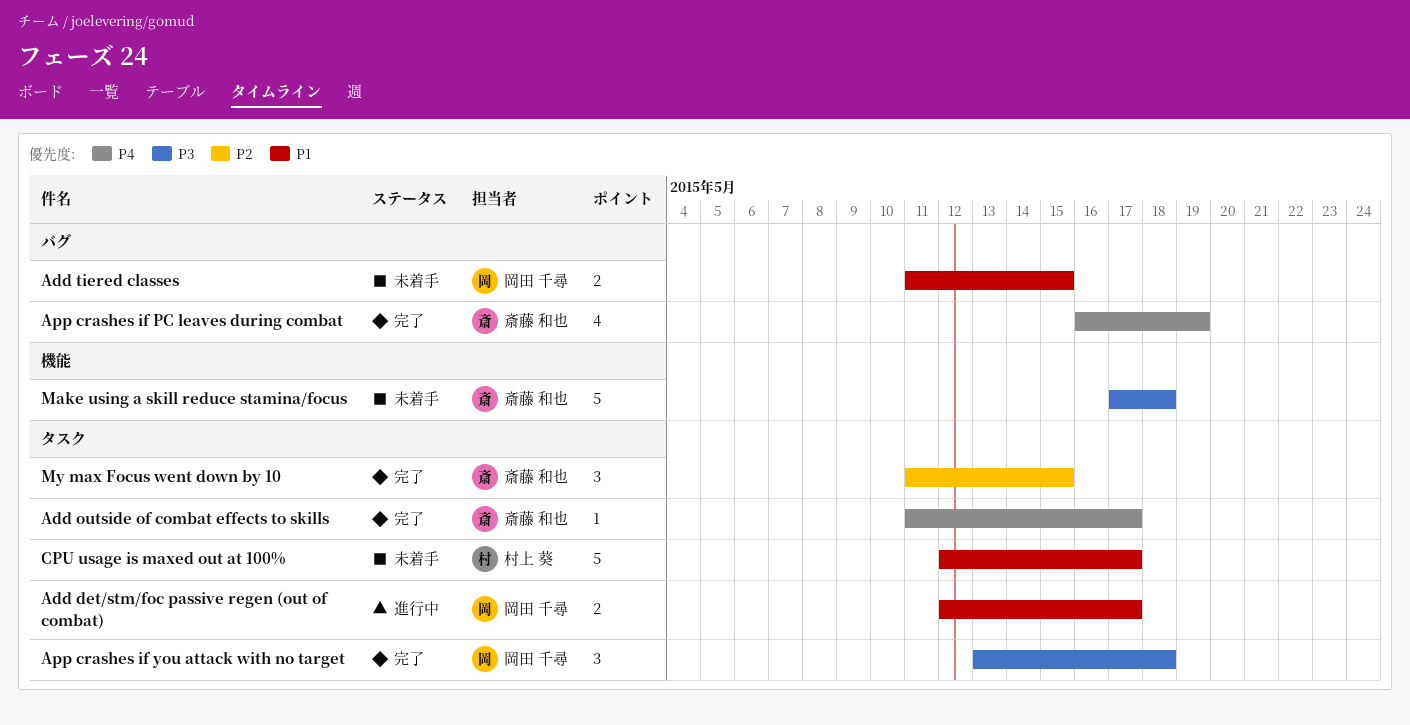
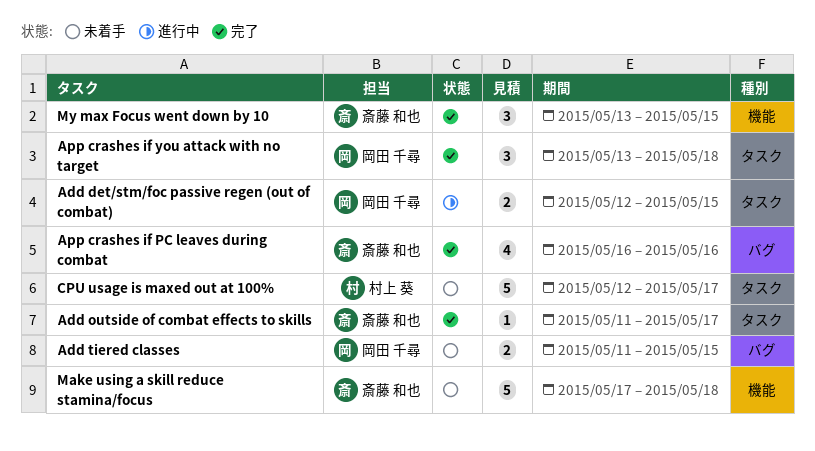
Add det/stm/foc passive regen (out of combat), due: May 17 -> May 15
App crashes if PC leaves during combat, due: May 19 -> May 16
My max Focus went down by 10, label: タスク -> 機能
My max Focus went down by 10, start: May 11 -> May 13

